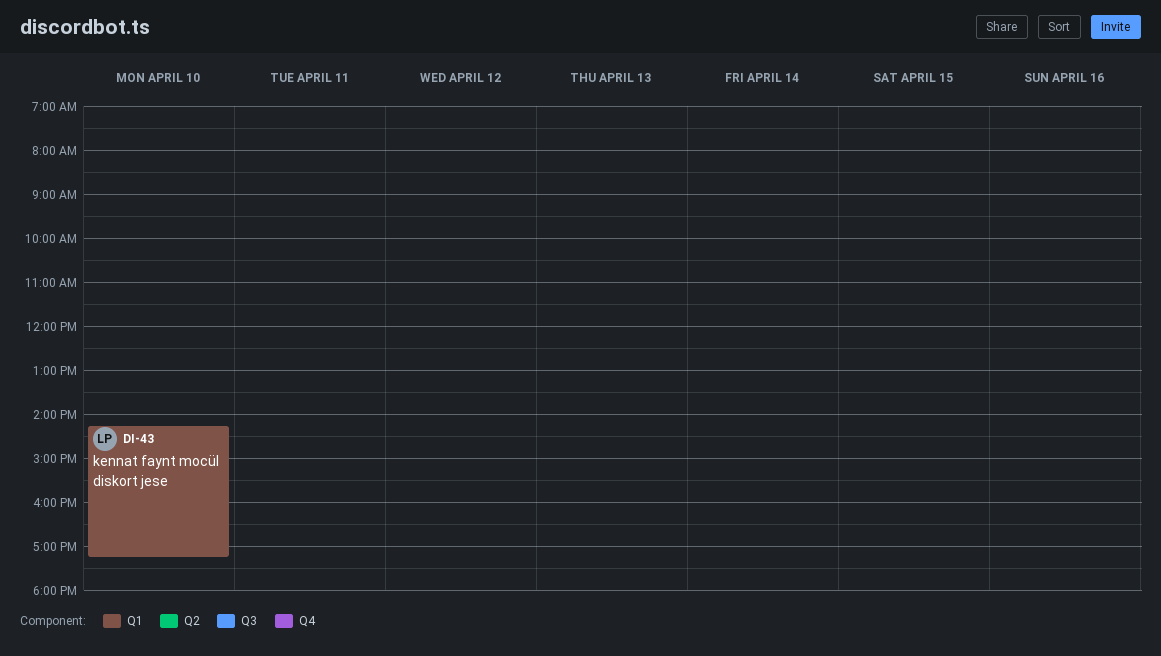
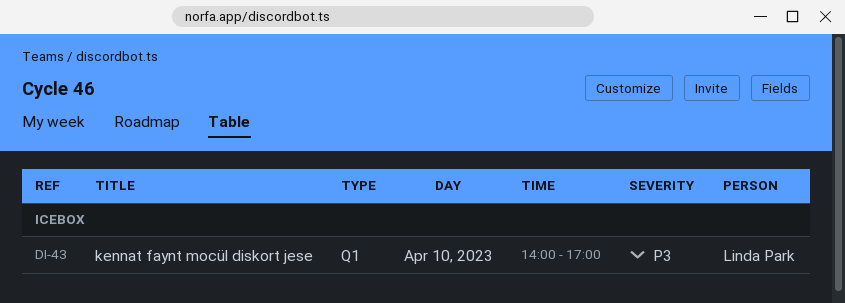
DI-43, begins: 14:15 -> 14:00
DI-43, ends: 17:15 -> 17:00

